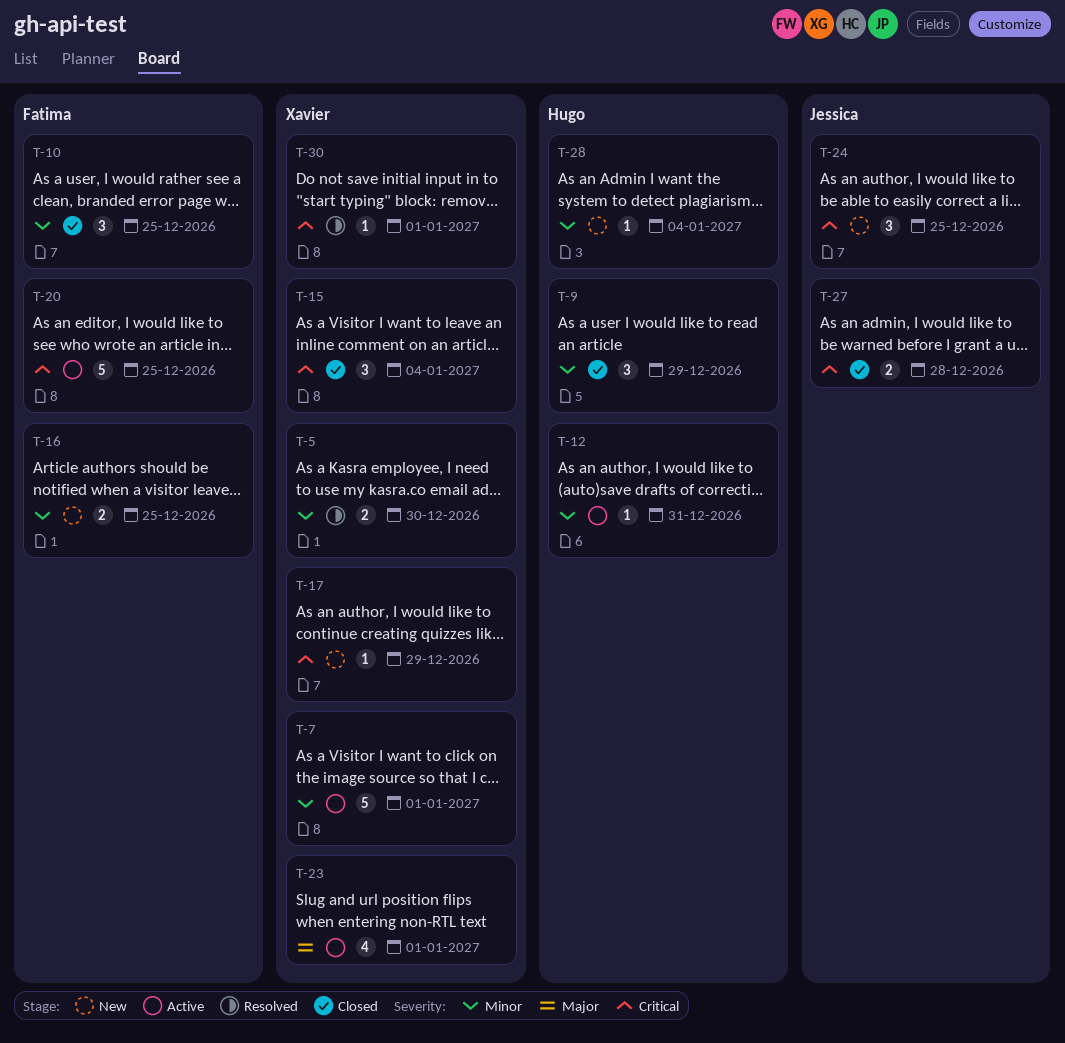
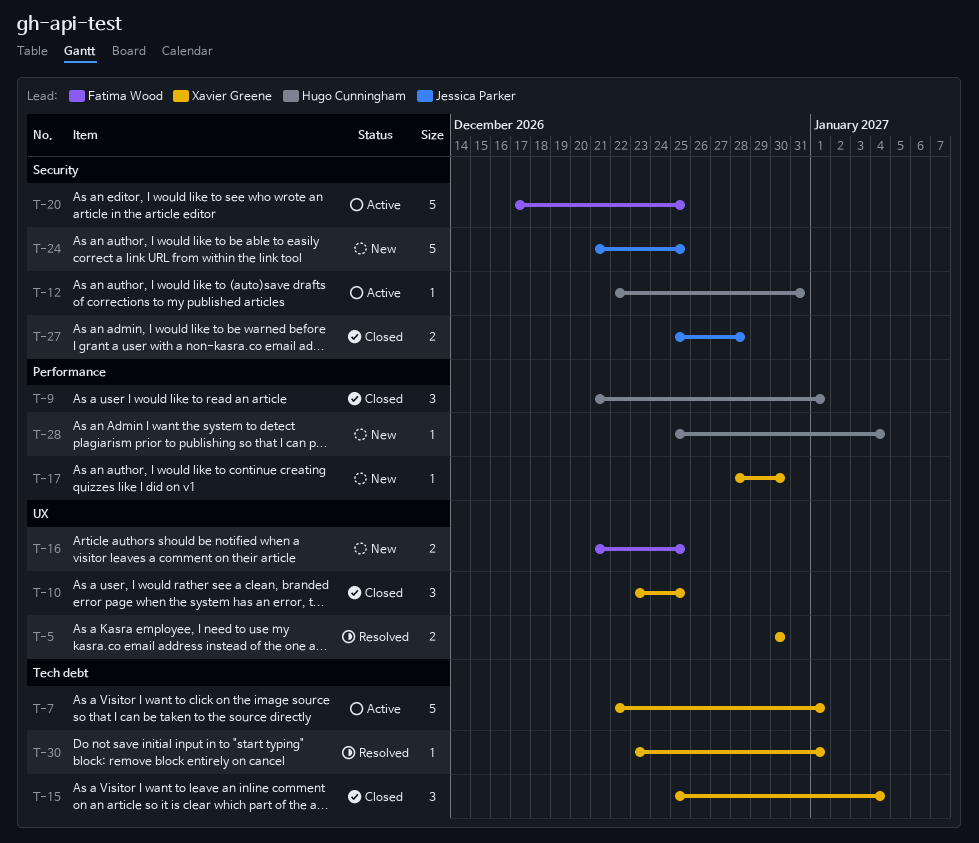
T-9, due: Dec 29 -> Jan 1
T-10, owner: Fatima Wood -> Xavier Greene
T-17, due: Dec 29 -> Dec 30
T-23: present -> none
T-24, estimate: 3 -> 5

